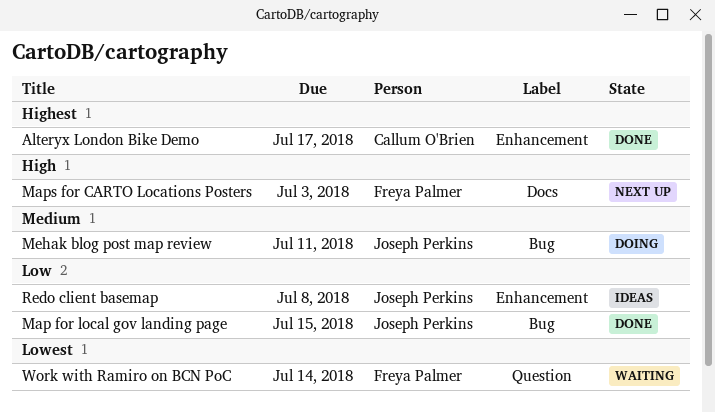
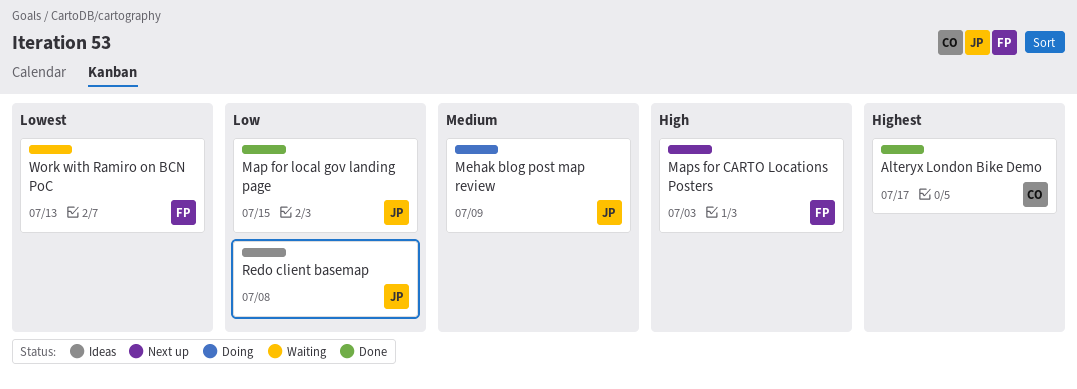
Mehak blog post map review, due: Jul 11 -> Jul 9
Work with Ramiro on BCN PoC, due: Jul 14 -> Jul 13

